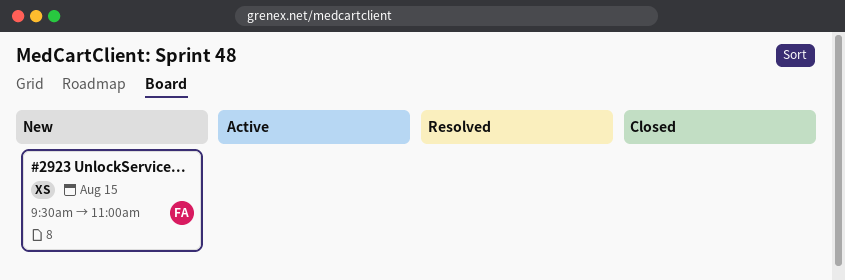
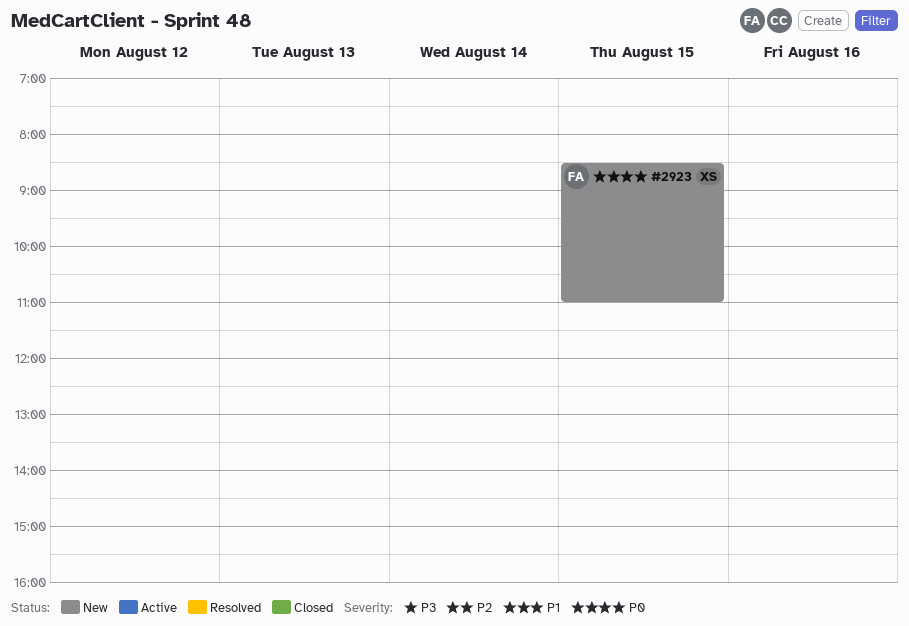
#2923, begins: 09:30 -> 08:30

